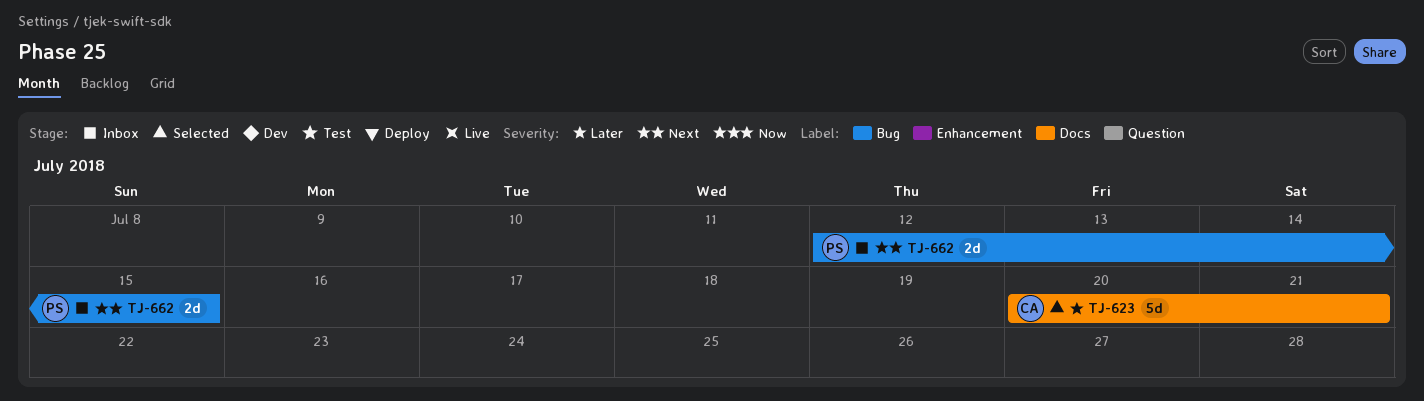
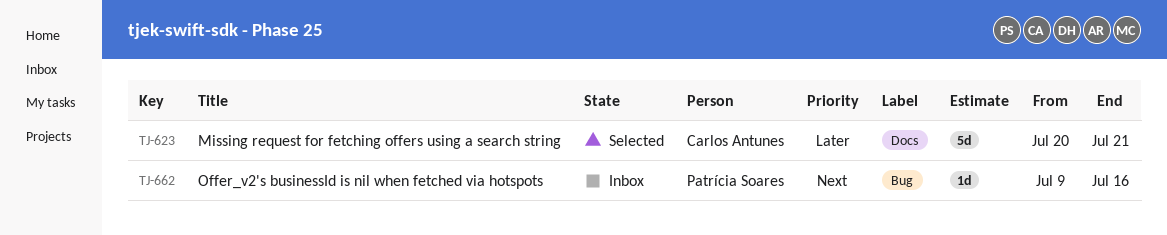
TJ-662, estimate: 2d -> 1d
TJ-662, start: Jul 12 -> Jul 9
TJ-662, due: Jul 15 -> Jul 16

